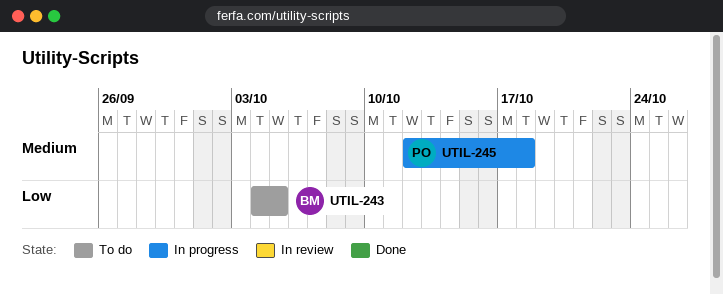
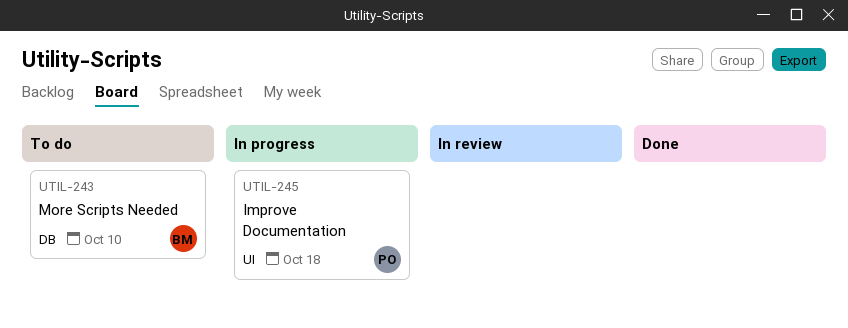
UTIL-243, due: Oct 5 -> Oct 10

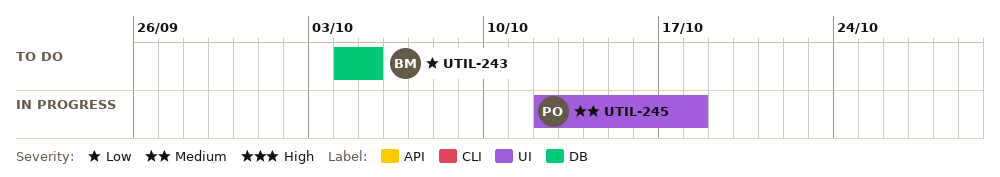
UTIL-243, due: Oct 10 -> Oct 5

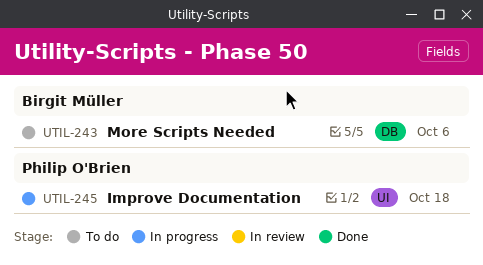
UTIL-243, due: Oct 5 -> Oct 6

